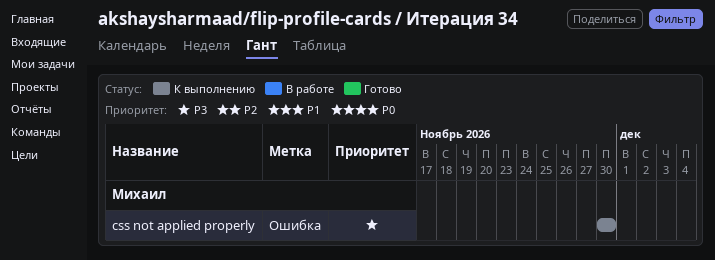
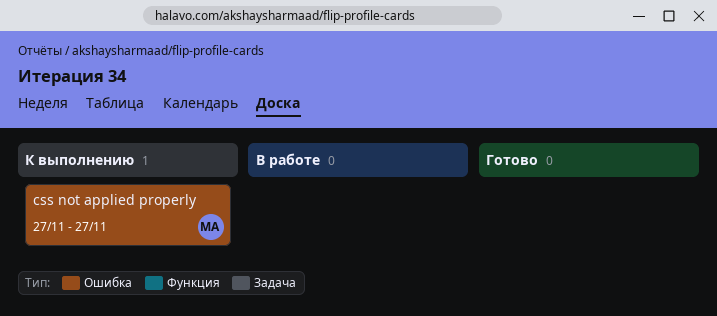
css not applied properly, start: Nov 30 -> Nov 27
css not applied properly, due: Nov 30 -> Nov 27

